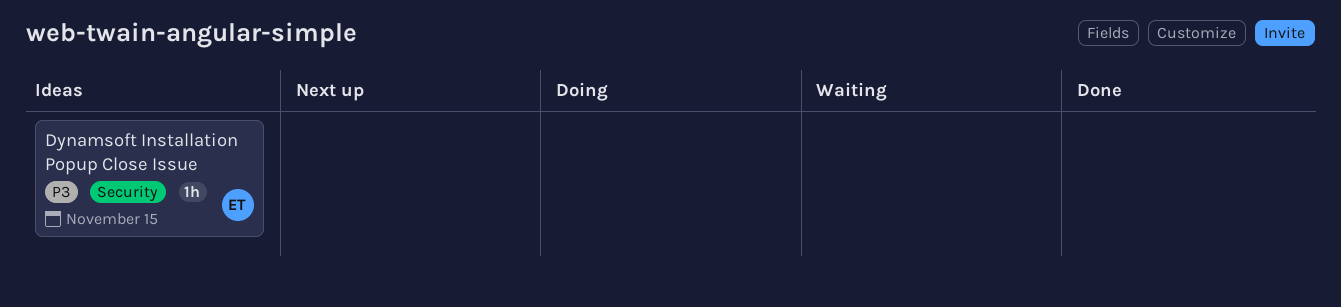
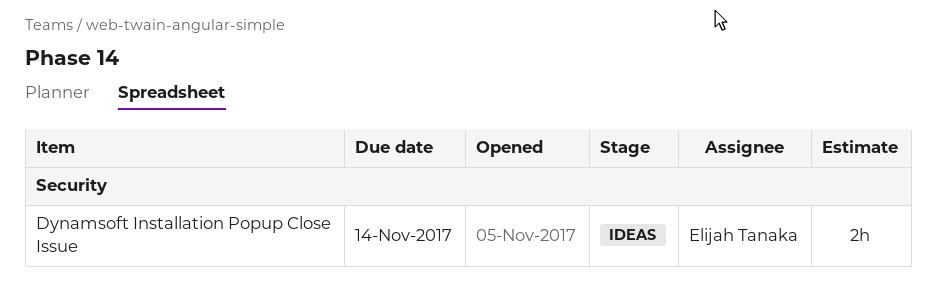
Dynamsoft Installation Popup Close Issue, estimate: 1h -> 2h
Dynamsoft Installation Popup Close Issue, due: Nov 15 -> Nov 14

